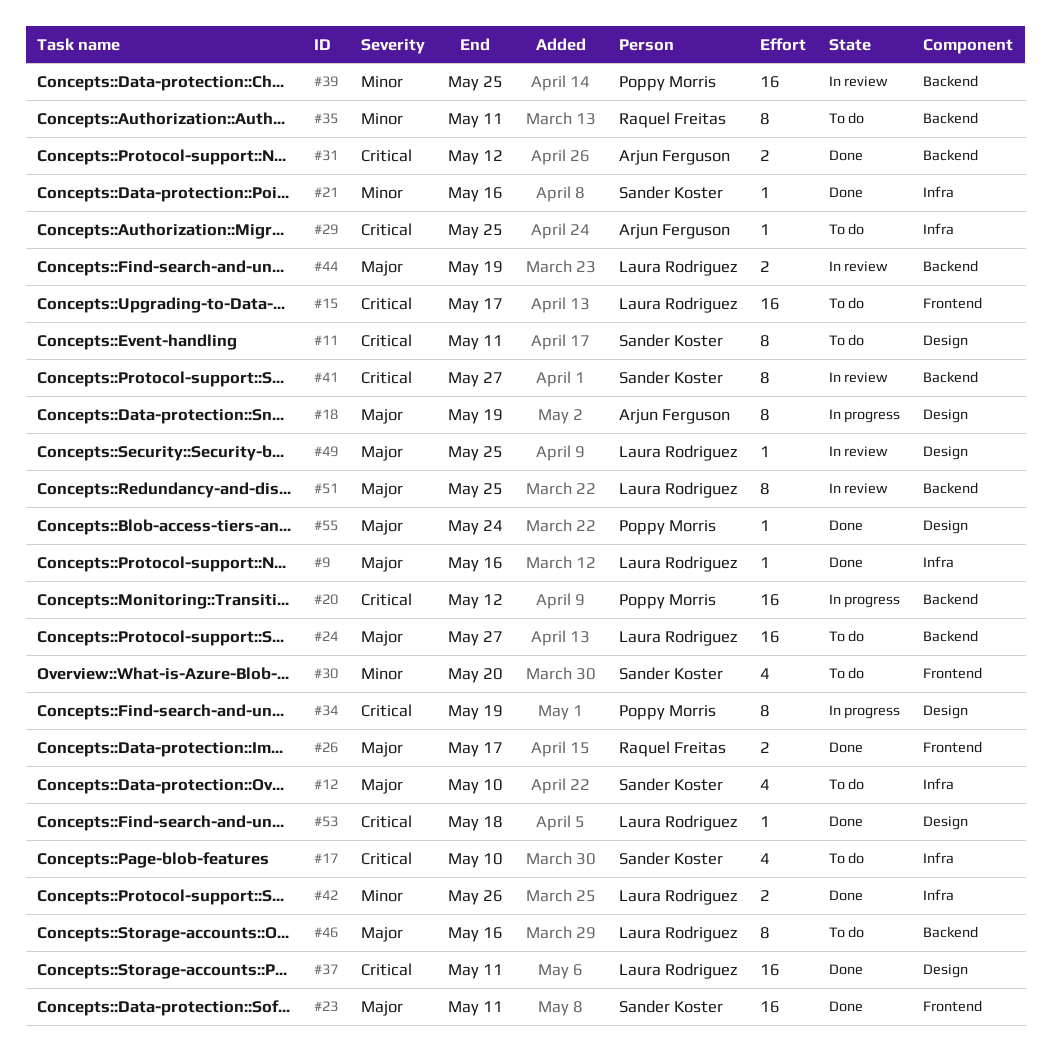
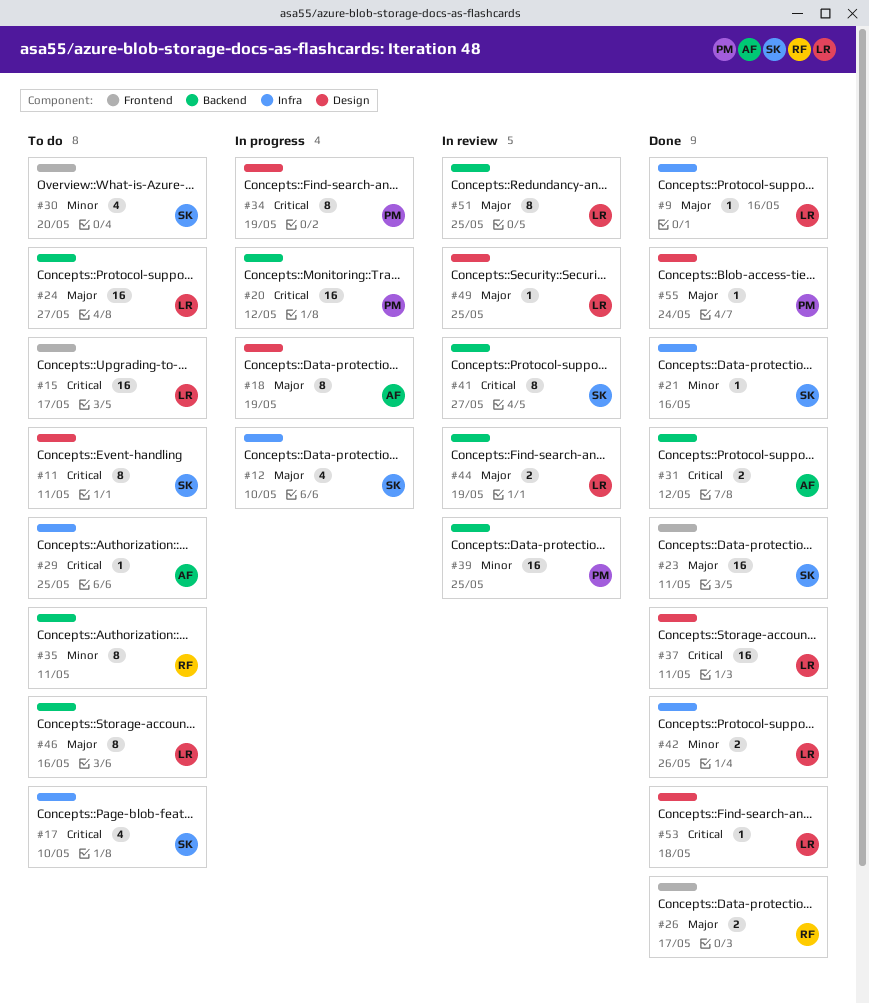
#12, status: To do -> In progress

